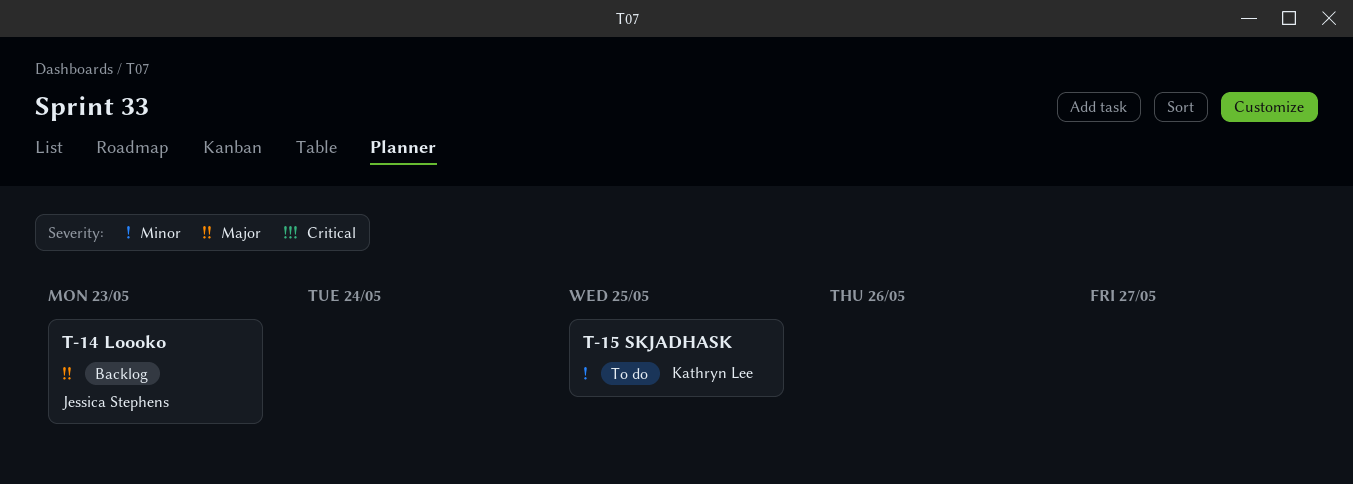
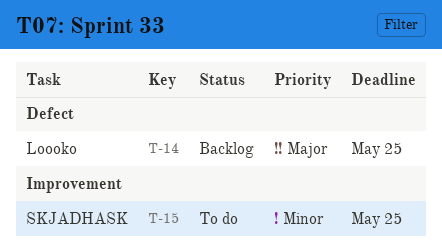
T-14, due: May 23 -> May 25

